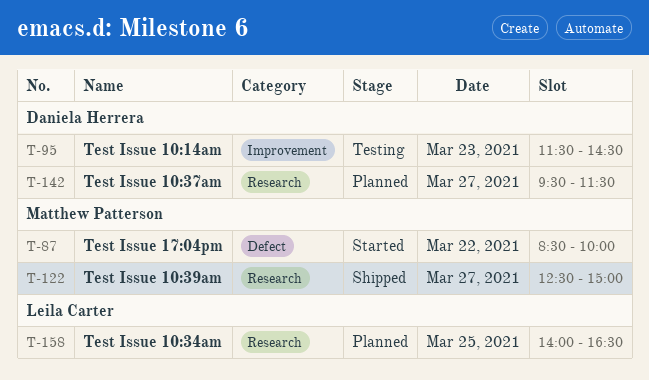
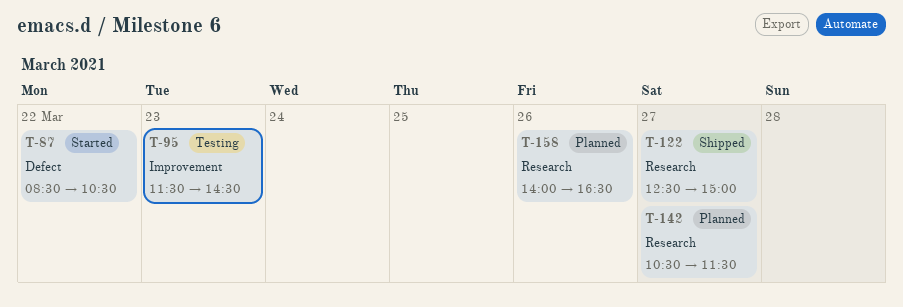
T-87, ends: 10:00 -> 10:30
T-142, begins: 09:30 -> 10:30
T-158, day: Mar 25 -> Mar 26

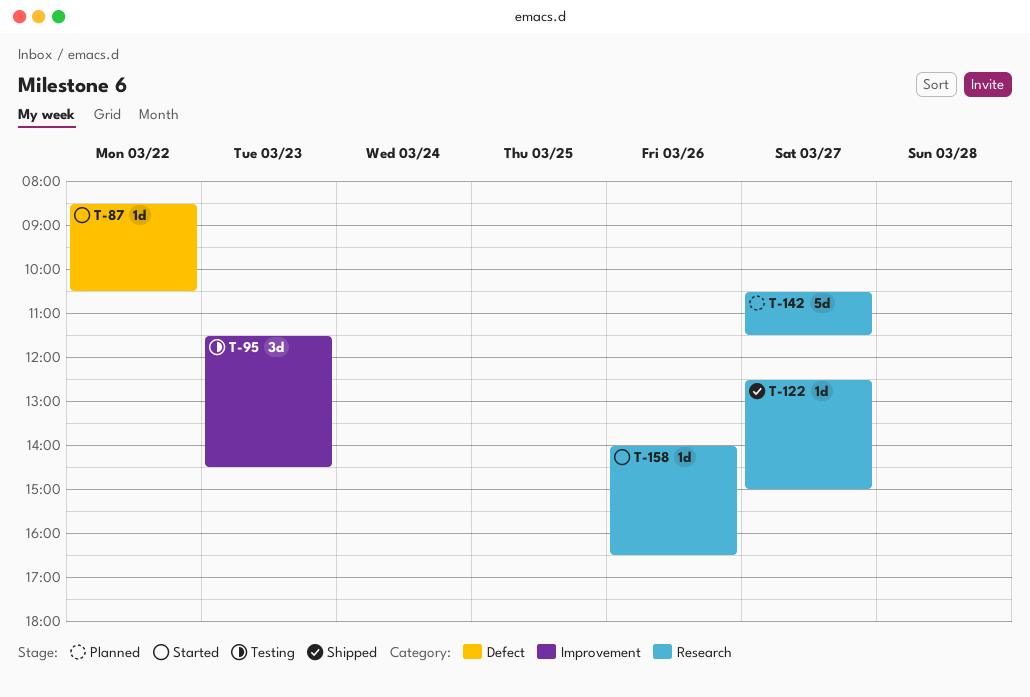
T-158, status: Planned -> Started

